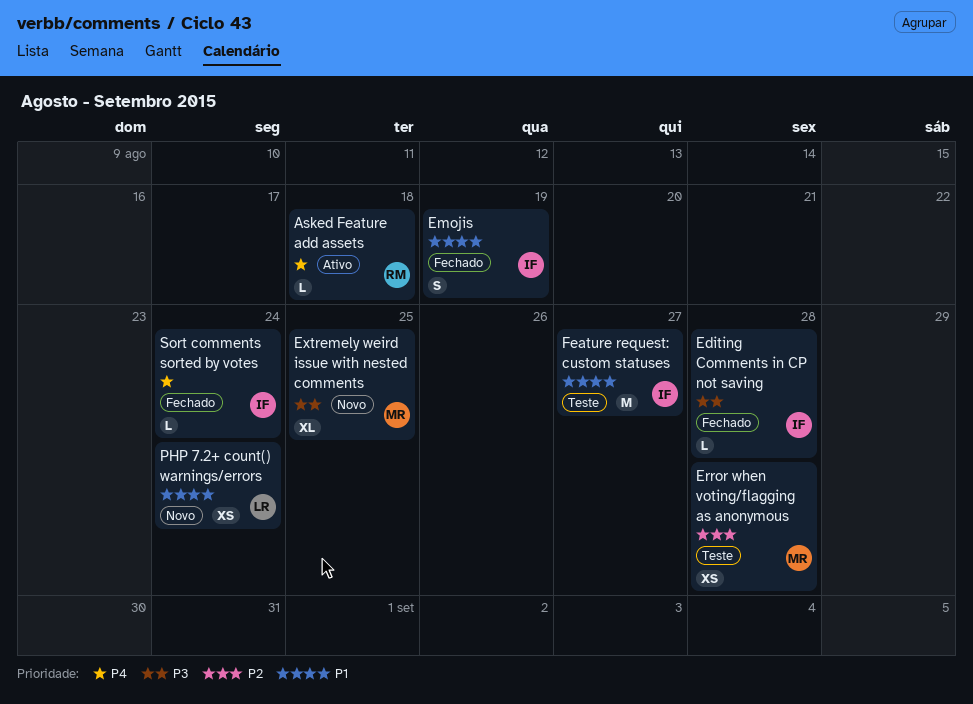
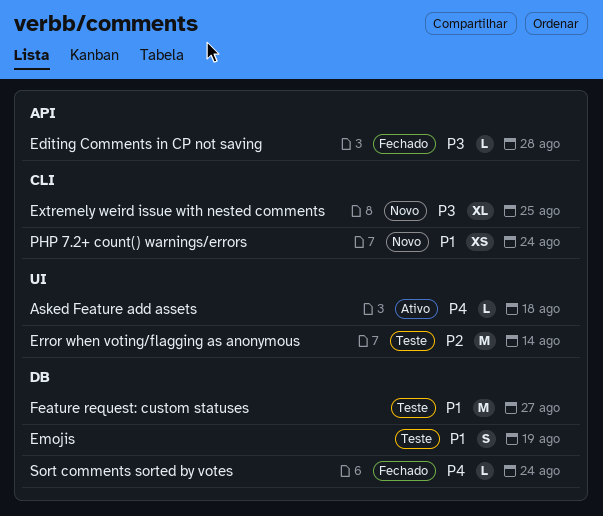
Emojis, status: Fechado -> Teste
Error when voting/flagging as anonymous, estimate: XS -> M
Error when voting/flagging as anonymous, due: Aug 28 -> Aug 14

